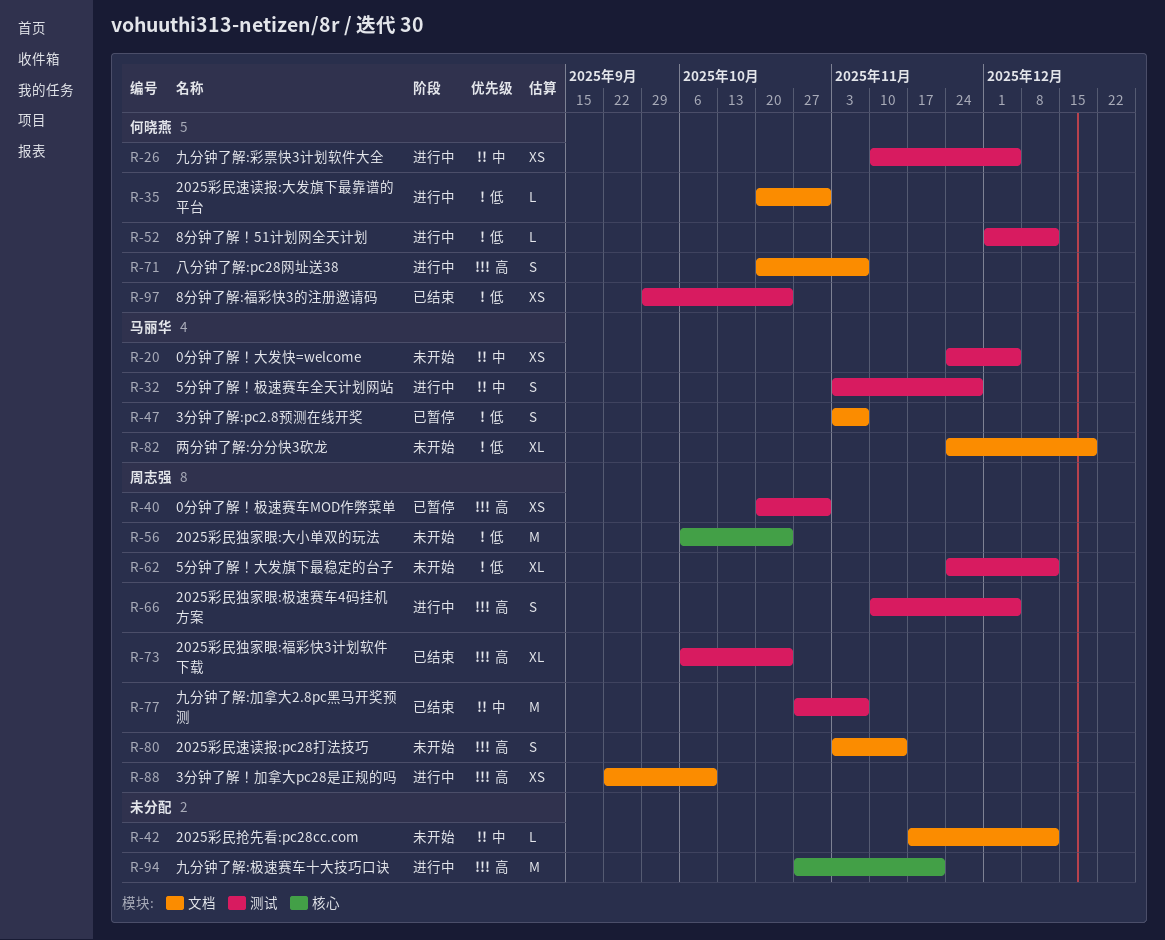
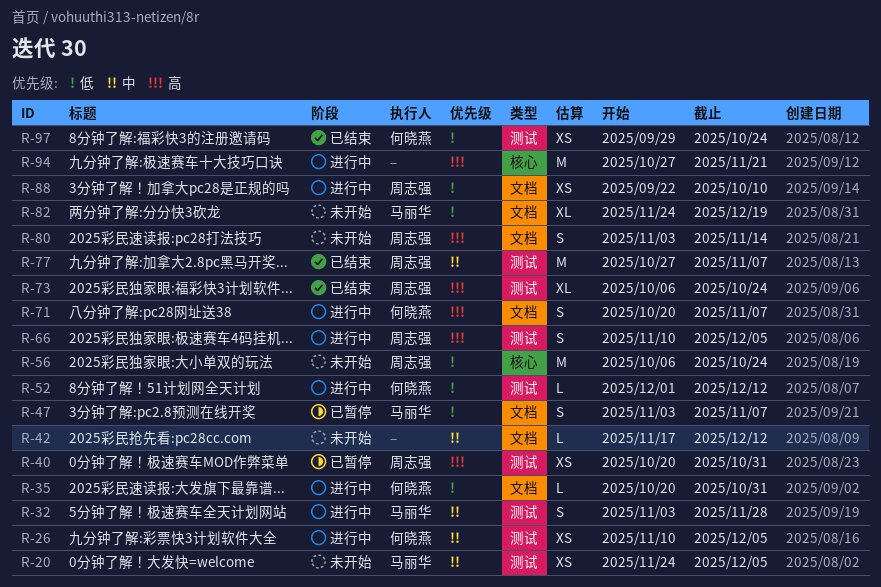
R-62: present -> none
R-88, priority: 高 -> 低

